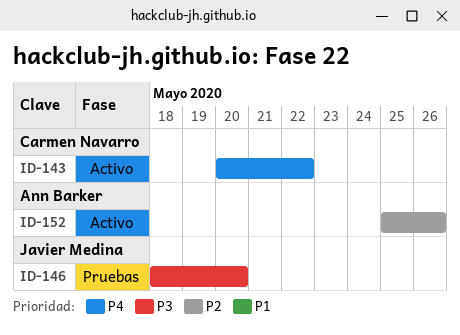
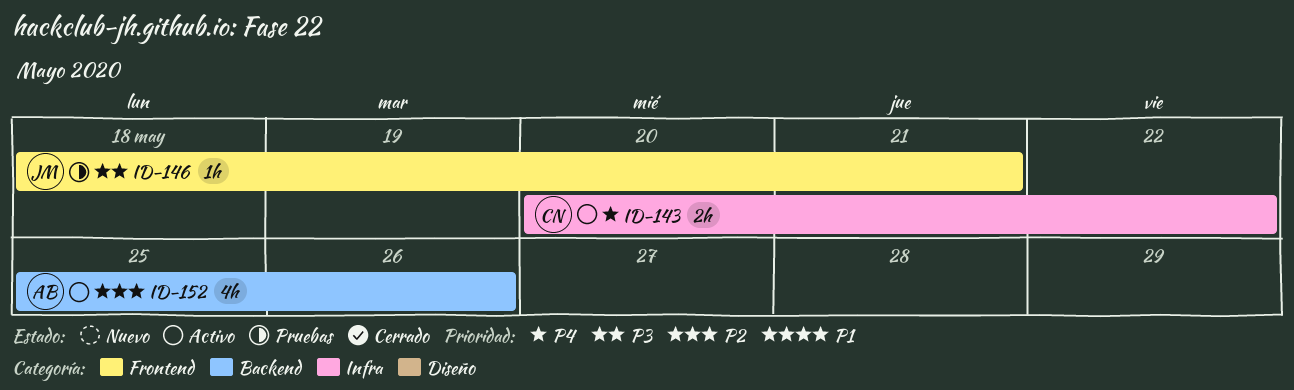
ID-146, due: May 20 -> May 21

